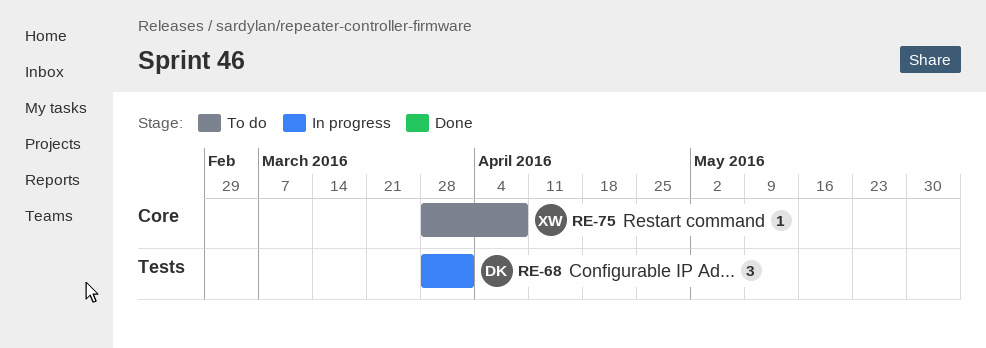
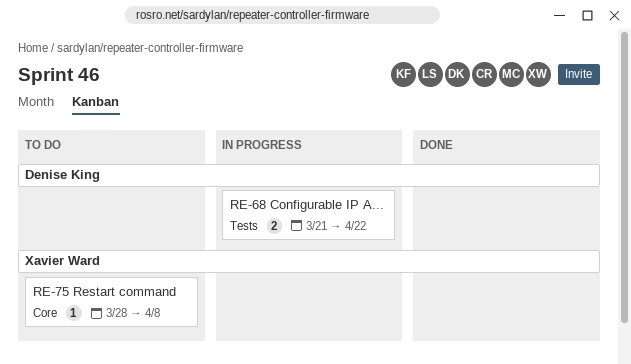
RE-68, estimate: 3 -> 2
RE-68, start: Mar 28 -> Mar 21
RE-68, due: Apr 1 -> Apr 22

